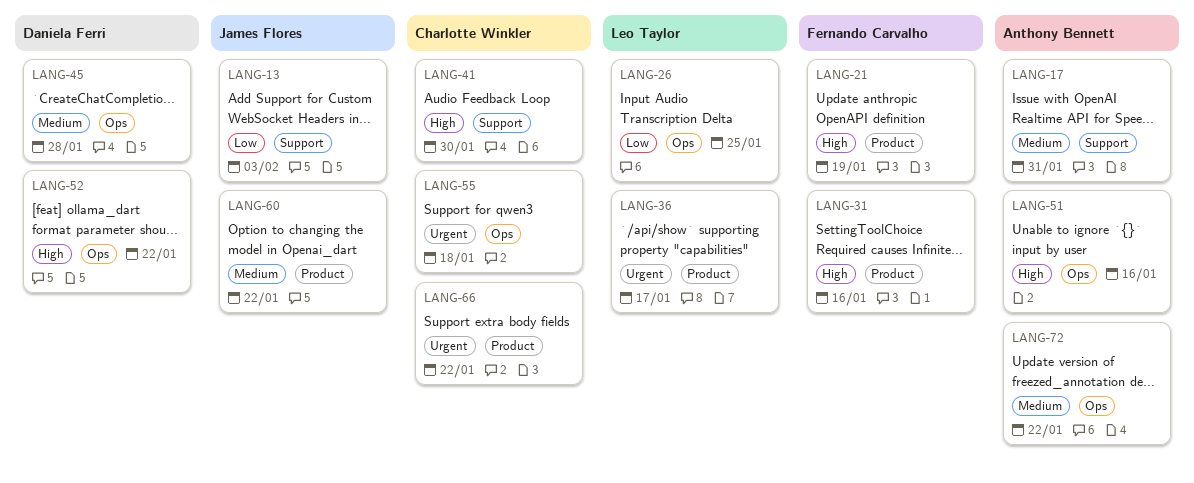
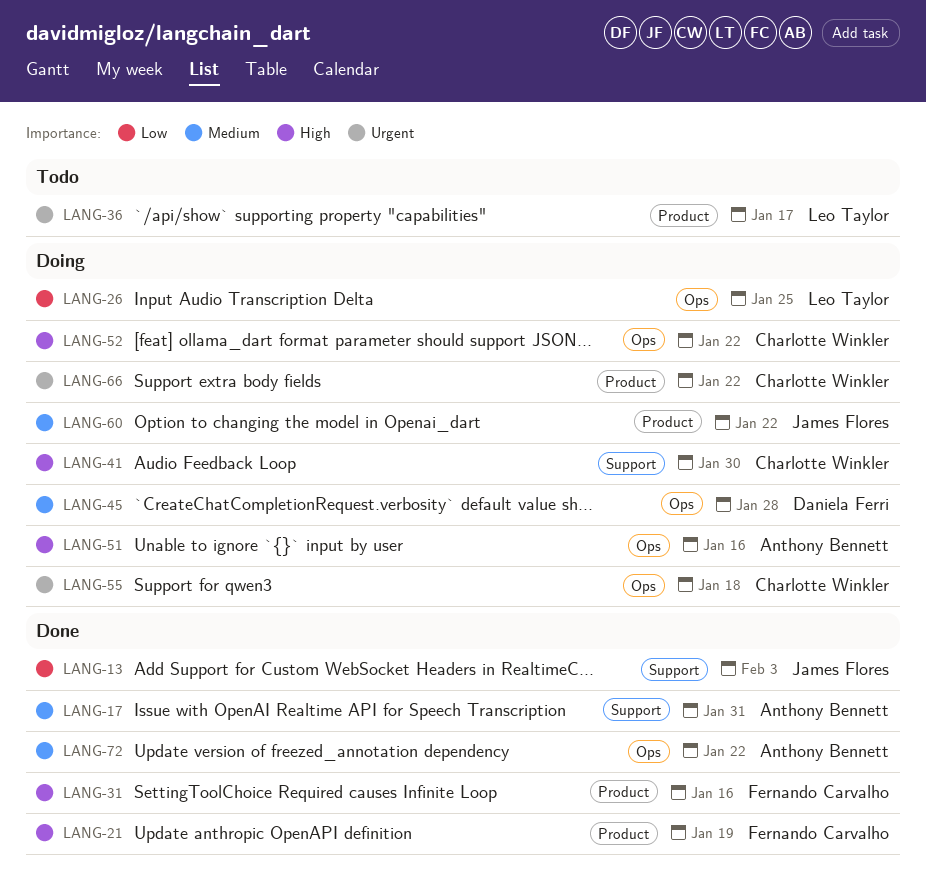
LANG-52, owner: Daniela Ferri -> Charlotte Winkler

